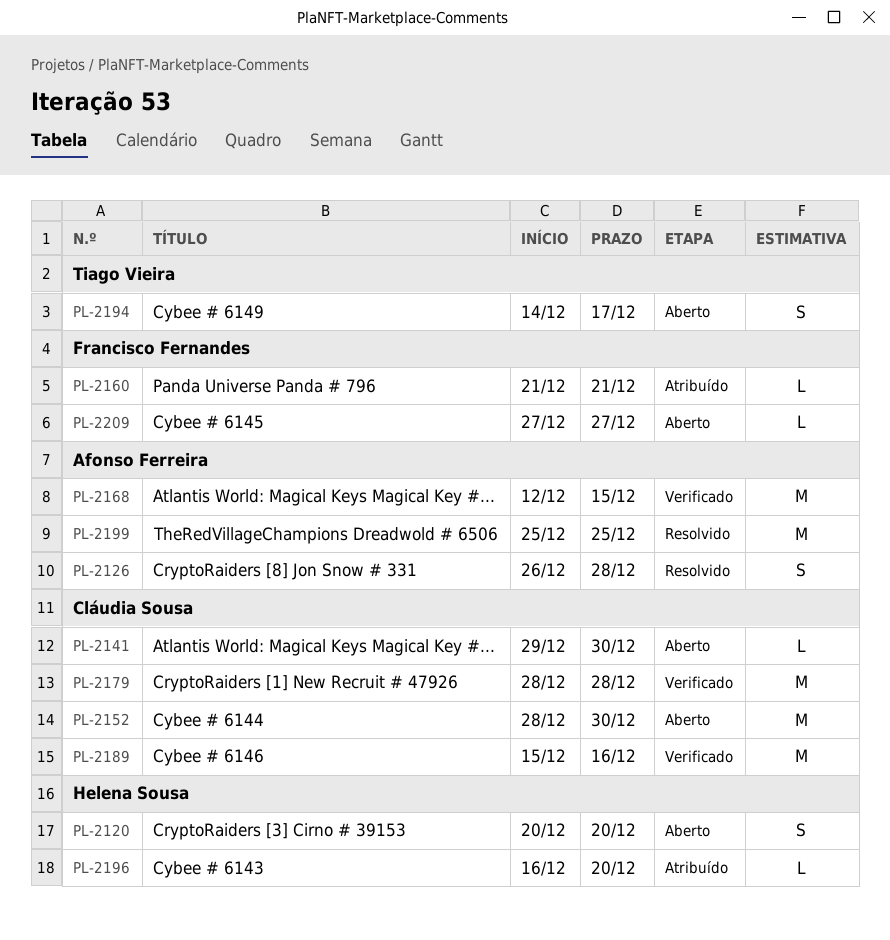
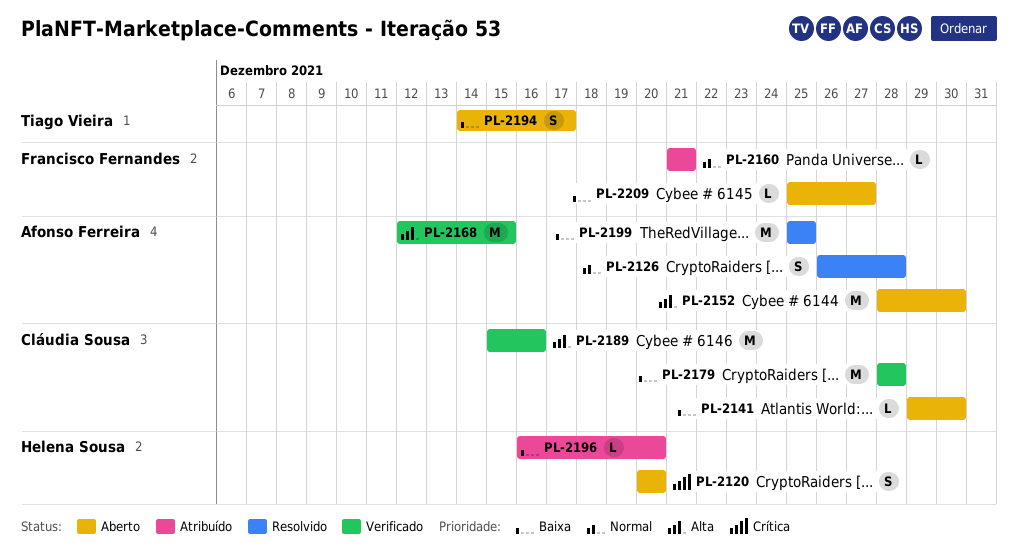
PL-2152, owner: Cláudia Sousa -> Afonso Ferreira
PL-2209, start: Dec 27 -> Dec 25

